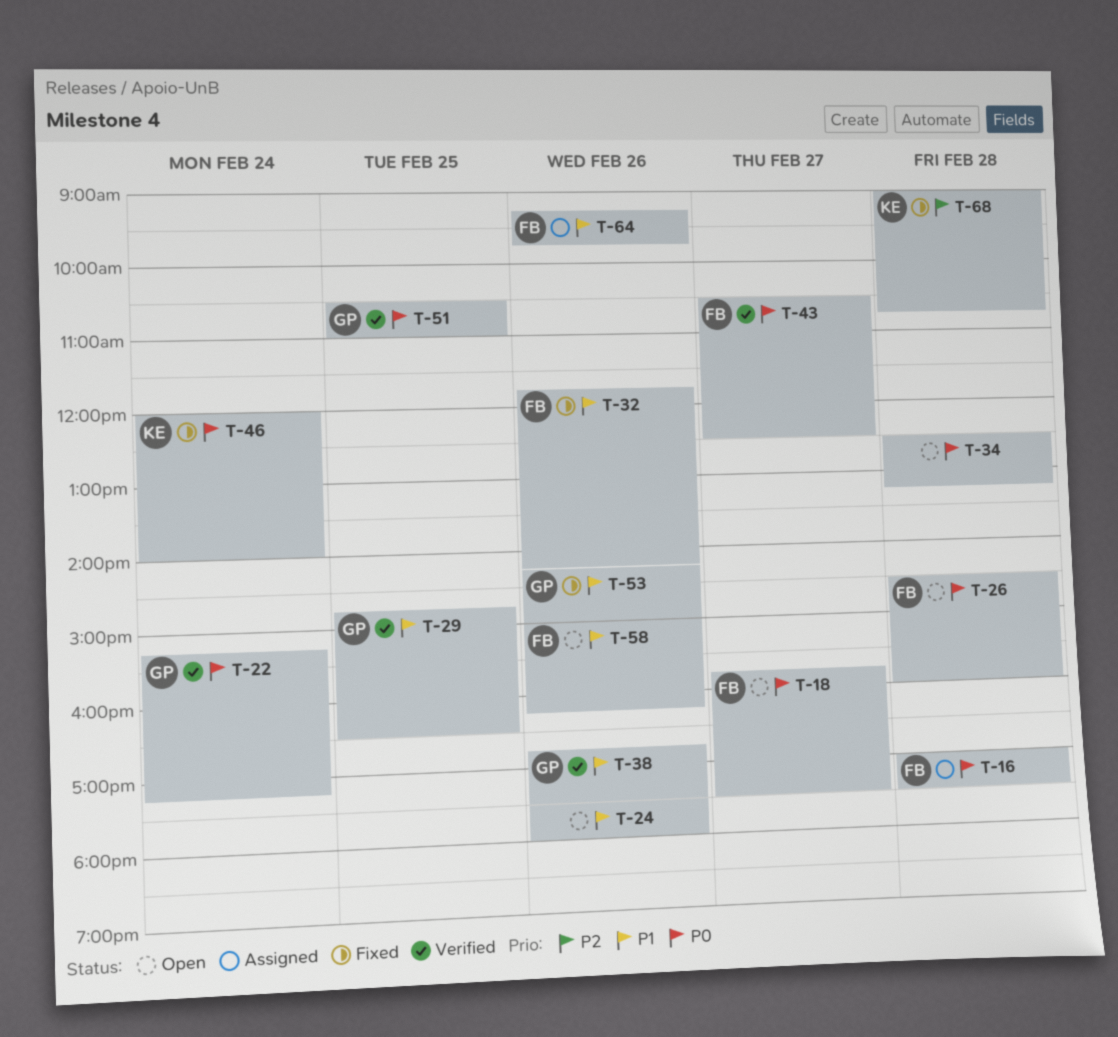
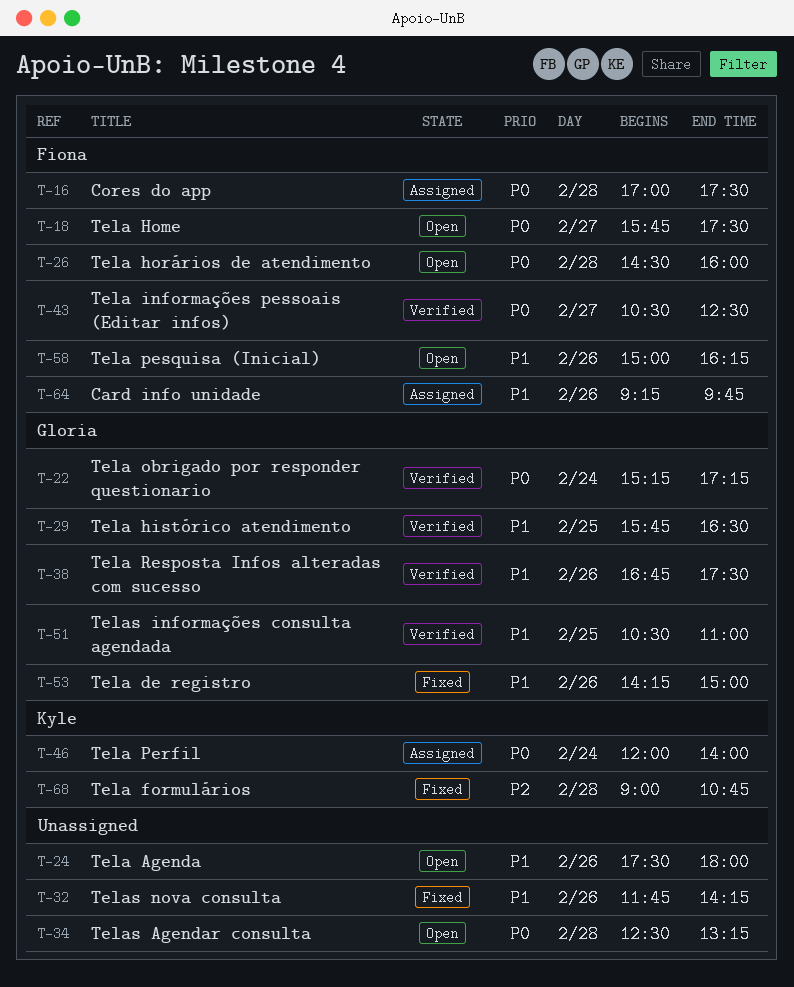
T-29, begins: 14:45 -> 15:45
T-32, owner: Fiona -> none
T-46, status: Fixed -> Assigned
T-51, priority: P0 -> P1

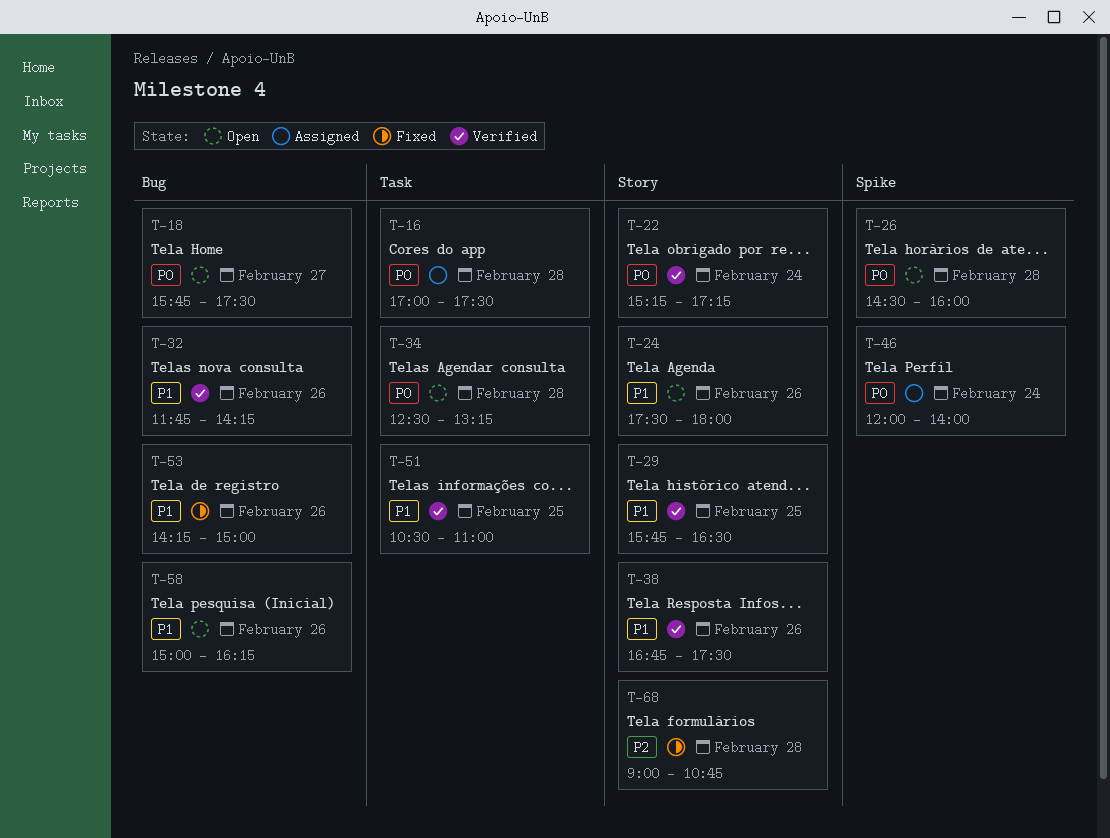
T-32, status: Fixed -> Verified
T-43: present -> none
T-64: present -> none

